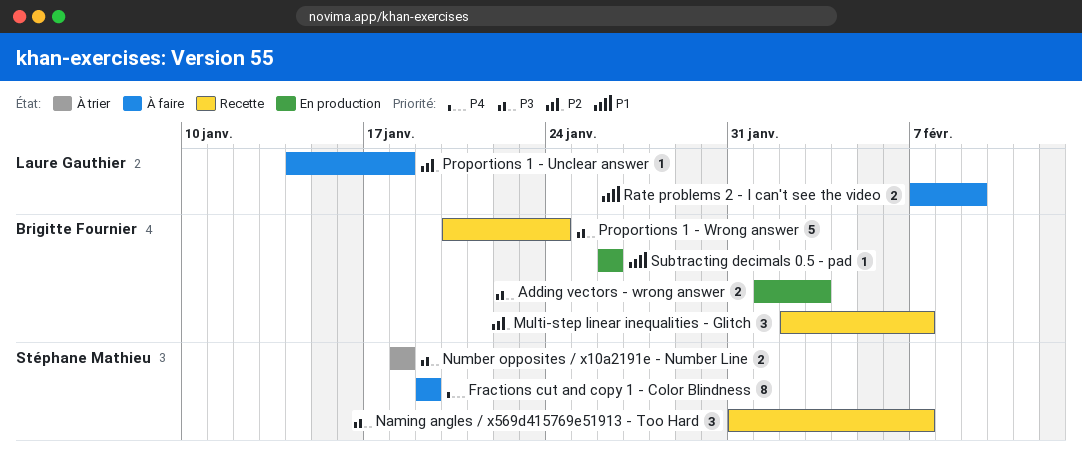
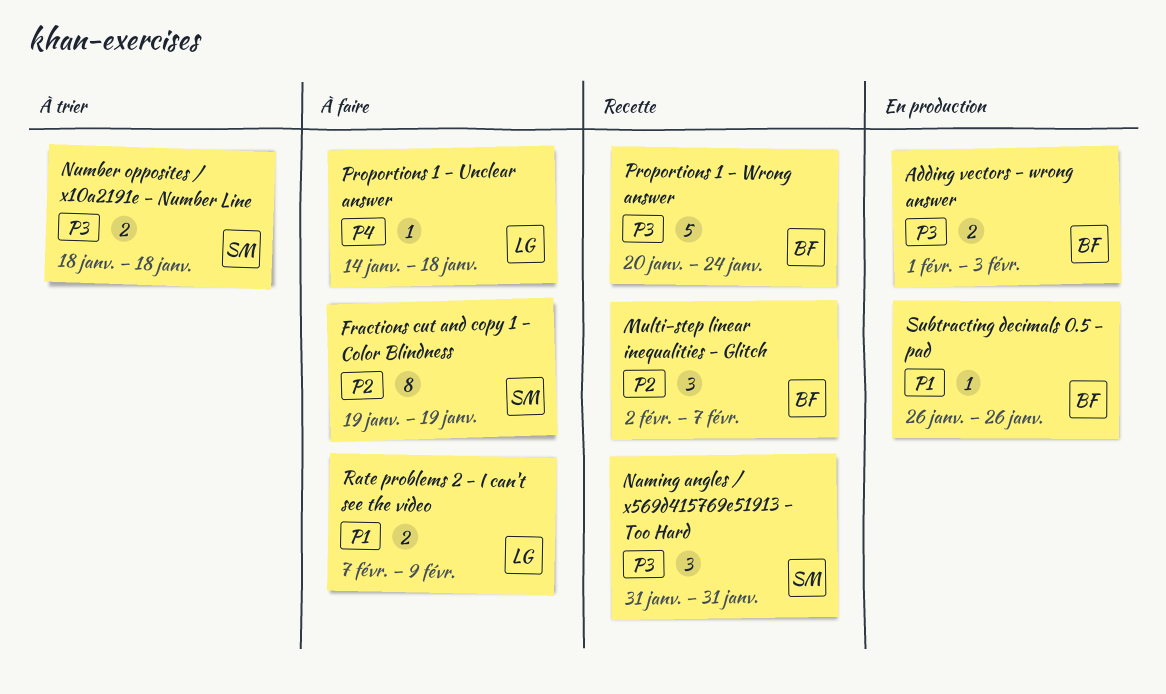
Fractions cut and copy 1 - Color Blindness, priority: P4 -> P2
Naming angles / x569d415769e51913 - Too Hard, due: Feb 7 -> Jan 31
Proportions 1 - Unclear answer, priority: P2 -> P4

